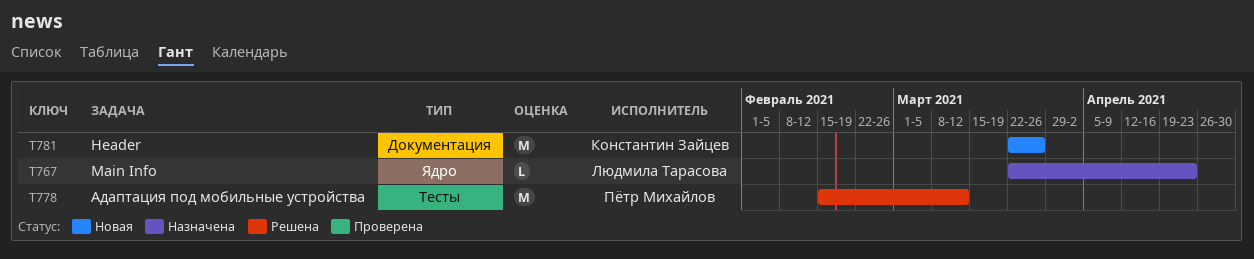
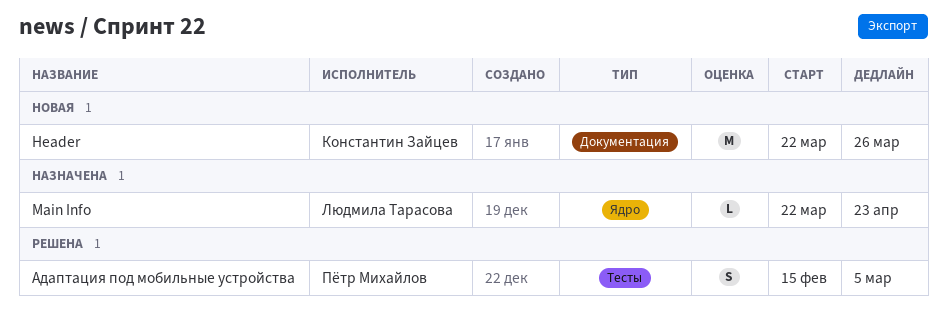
Адаптация под мобильные устройства, estimate: M -> S
Адаптация под мобильные устройства, due: Mar 12 -> Mar 5

